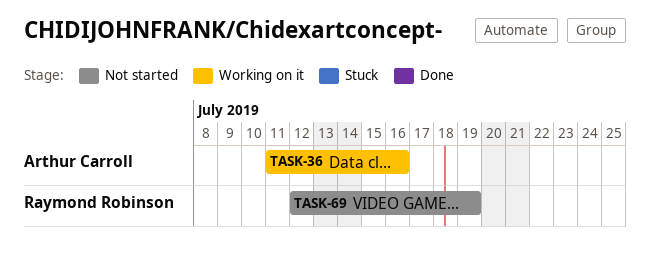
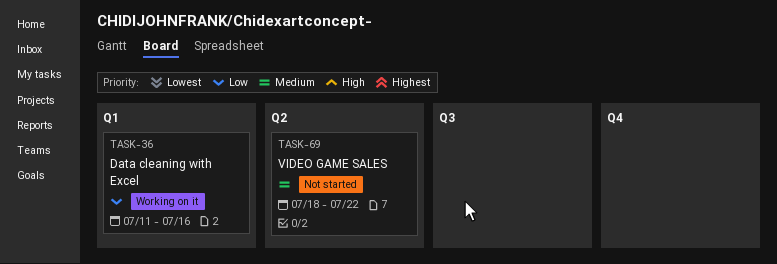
TASK-69, start: Jul 12 -> Jul 18
TASK-69, due: Jul 19 -> Jul 22

